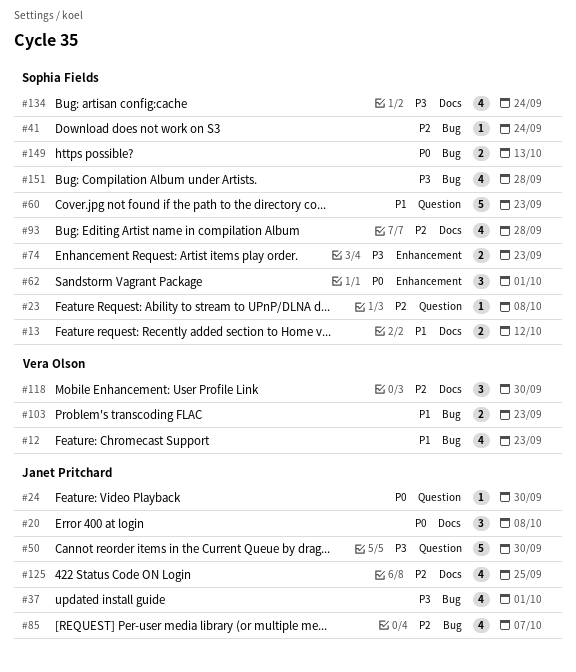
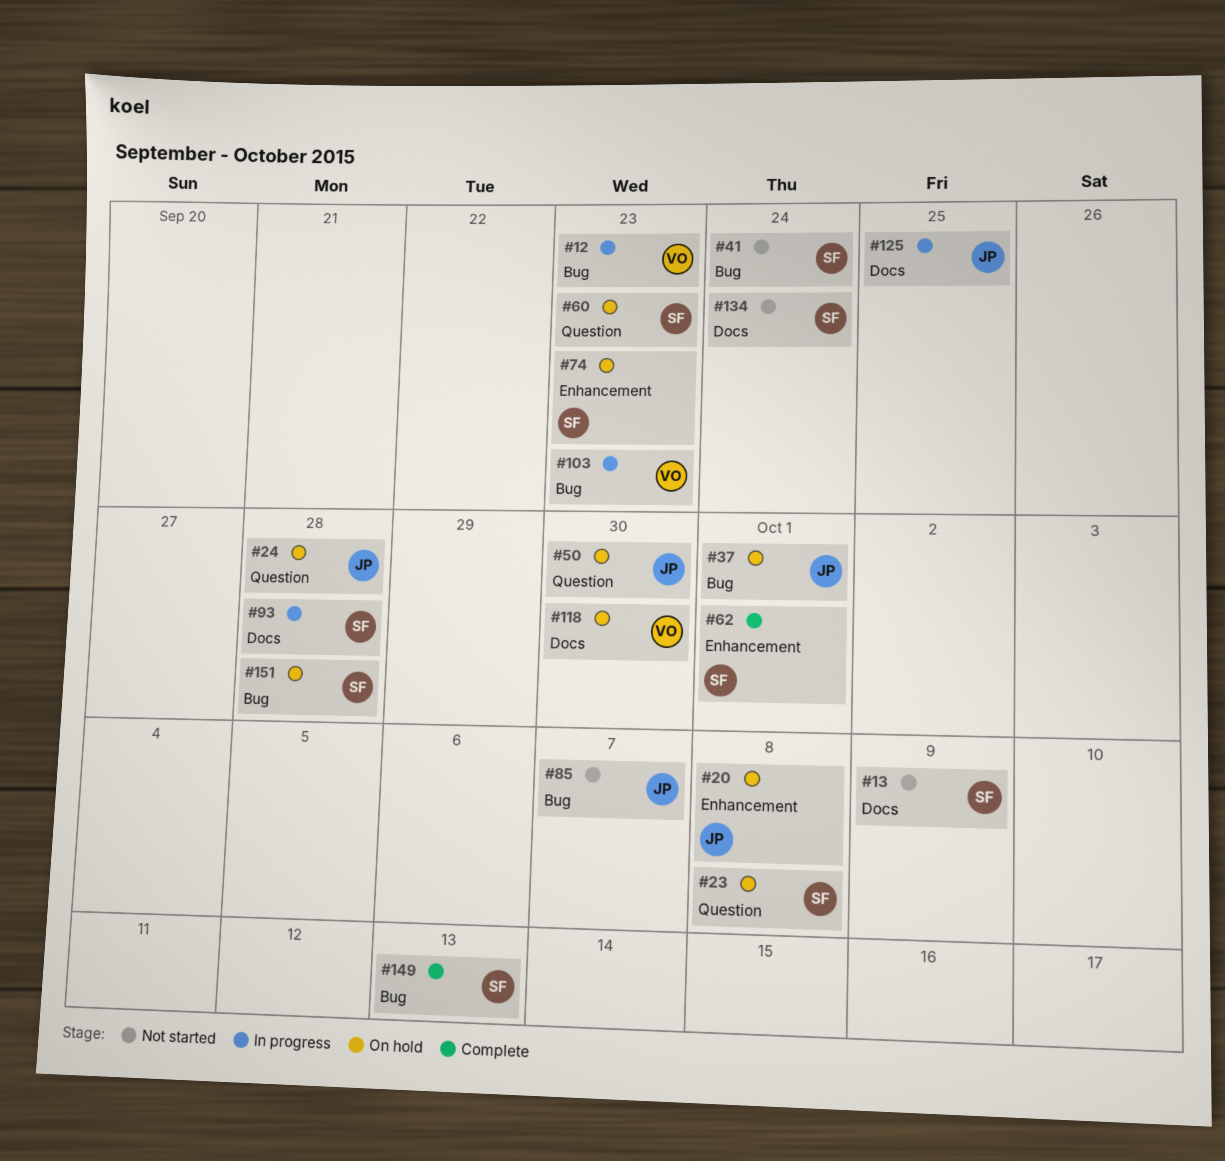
#13, due: Oct 12 -> Oct 9
#20, label: Docs -> Enhancement
#24, due: Sep 30 -> Sep 28

